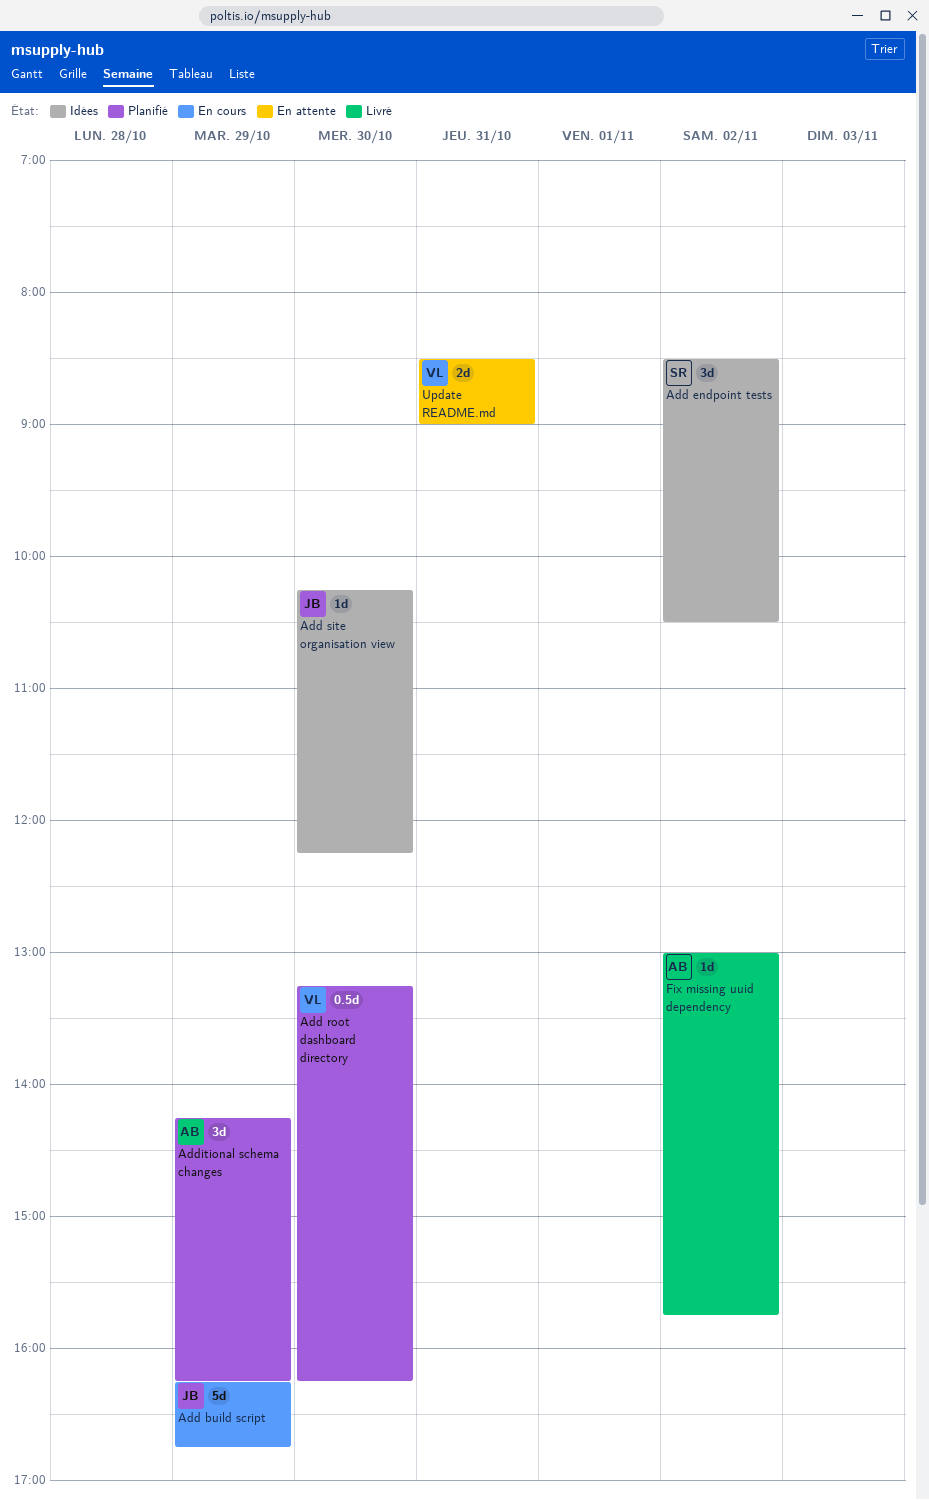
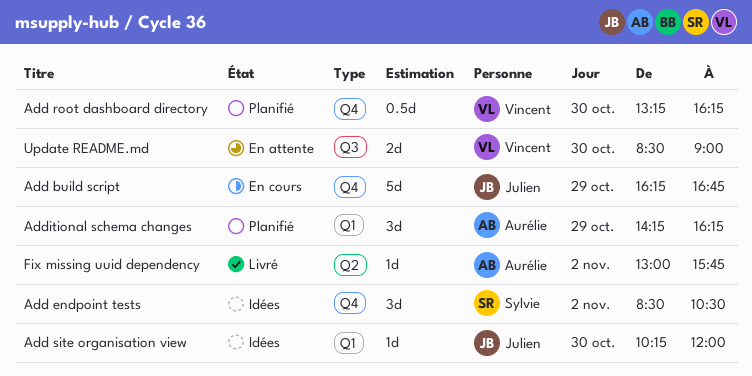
Add site organisation view, ends: 12:15 -> 12:00
Update README.md, day: Oct 31 -> Oct 30

